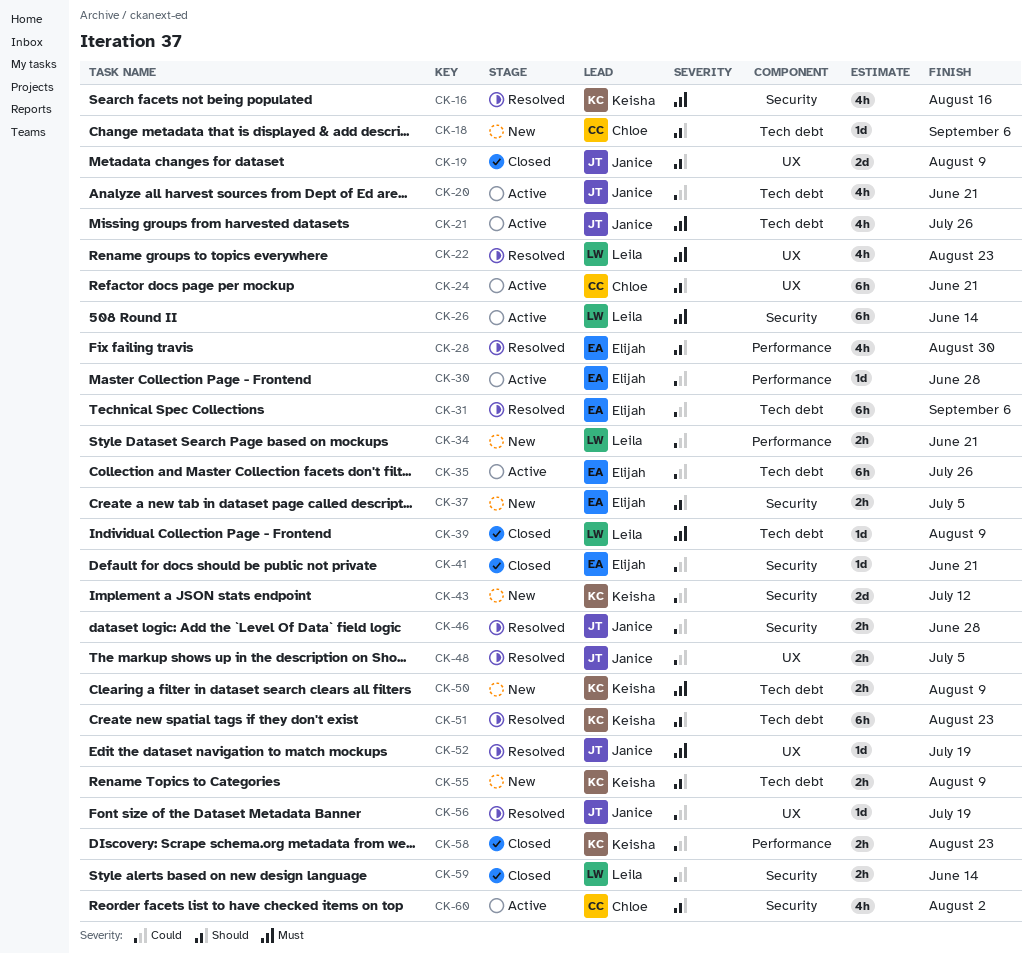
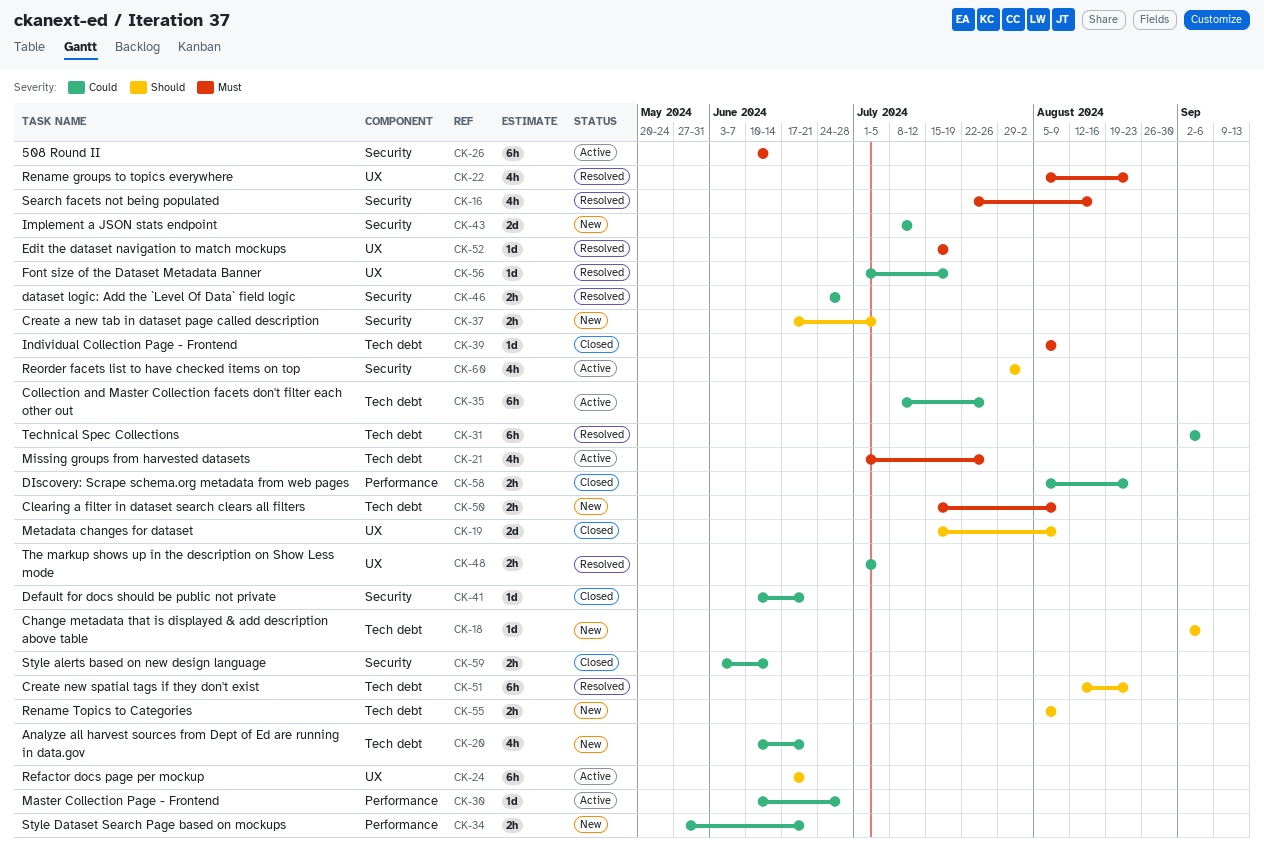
CK-20, status: Active -> New
CK-28: present -> none

